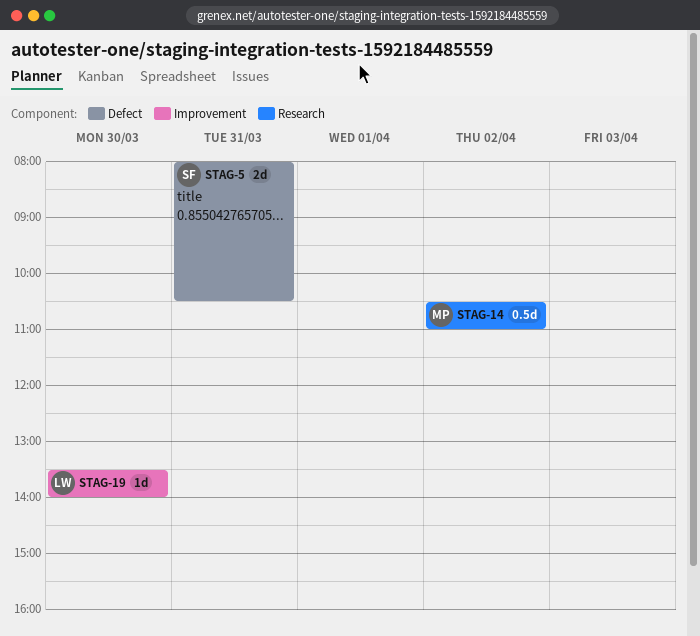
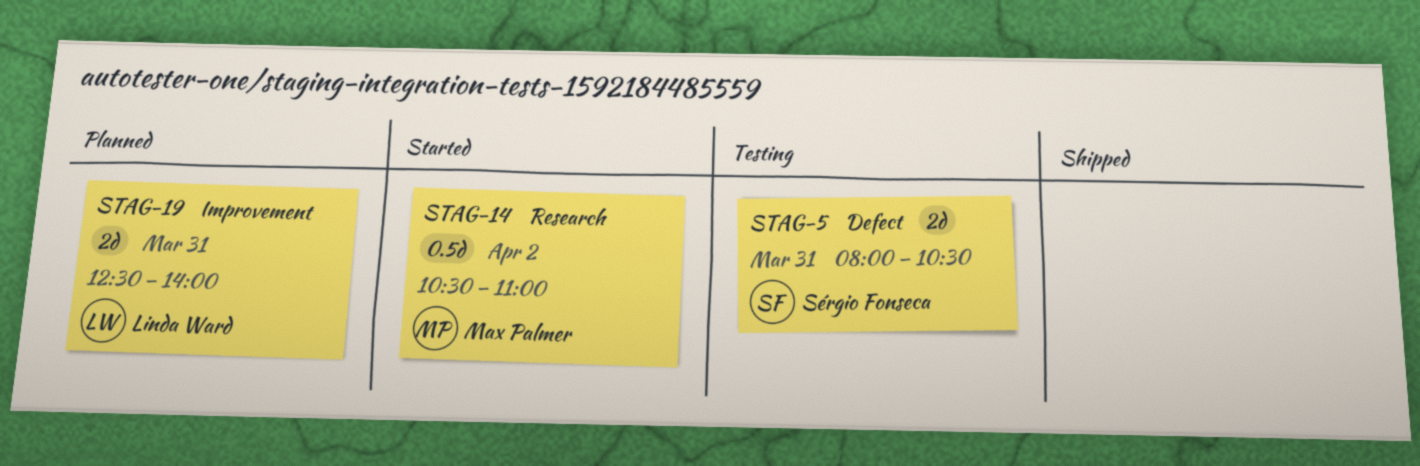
STAG-19, estimate: 1d -> 2d
STAG-19, day: Mar 30 -> Mar 31
STAG-19, begins: 13:30 -> 12:30

